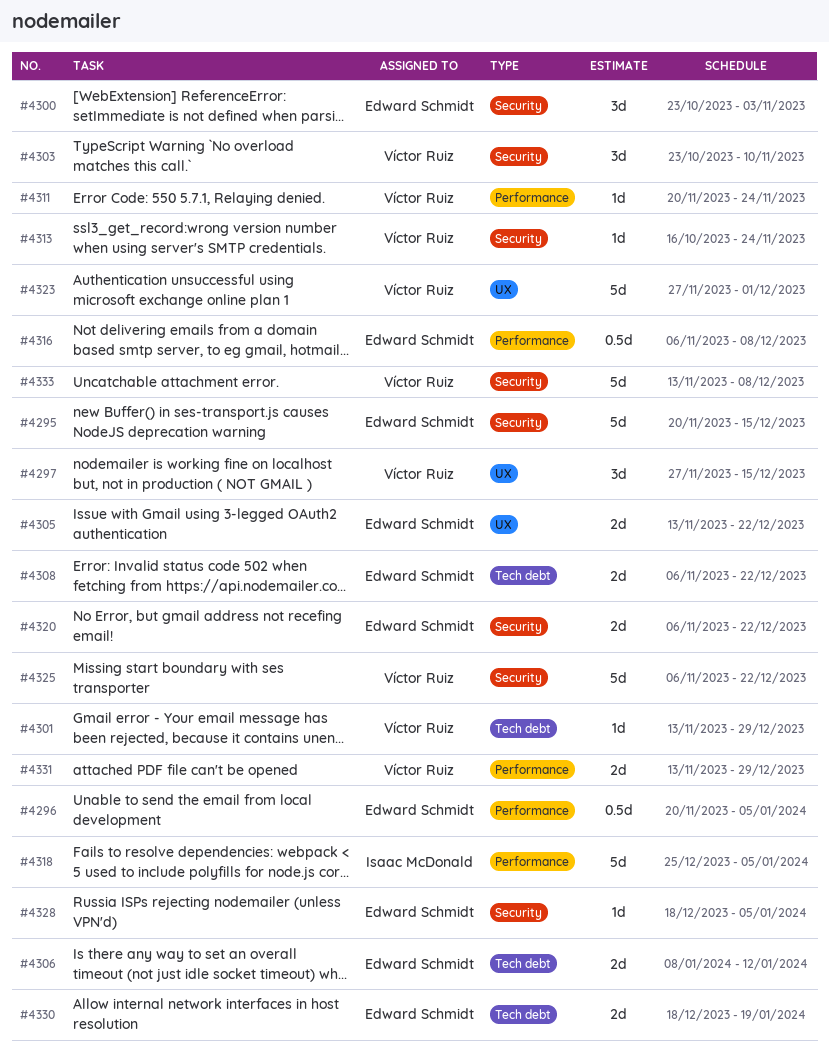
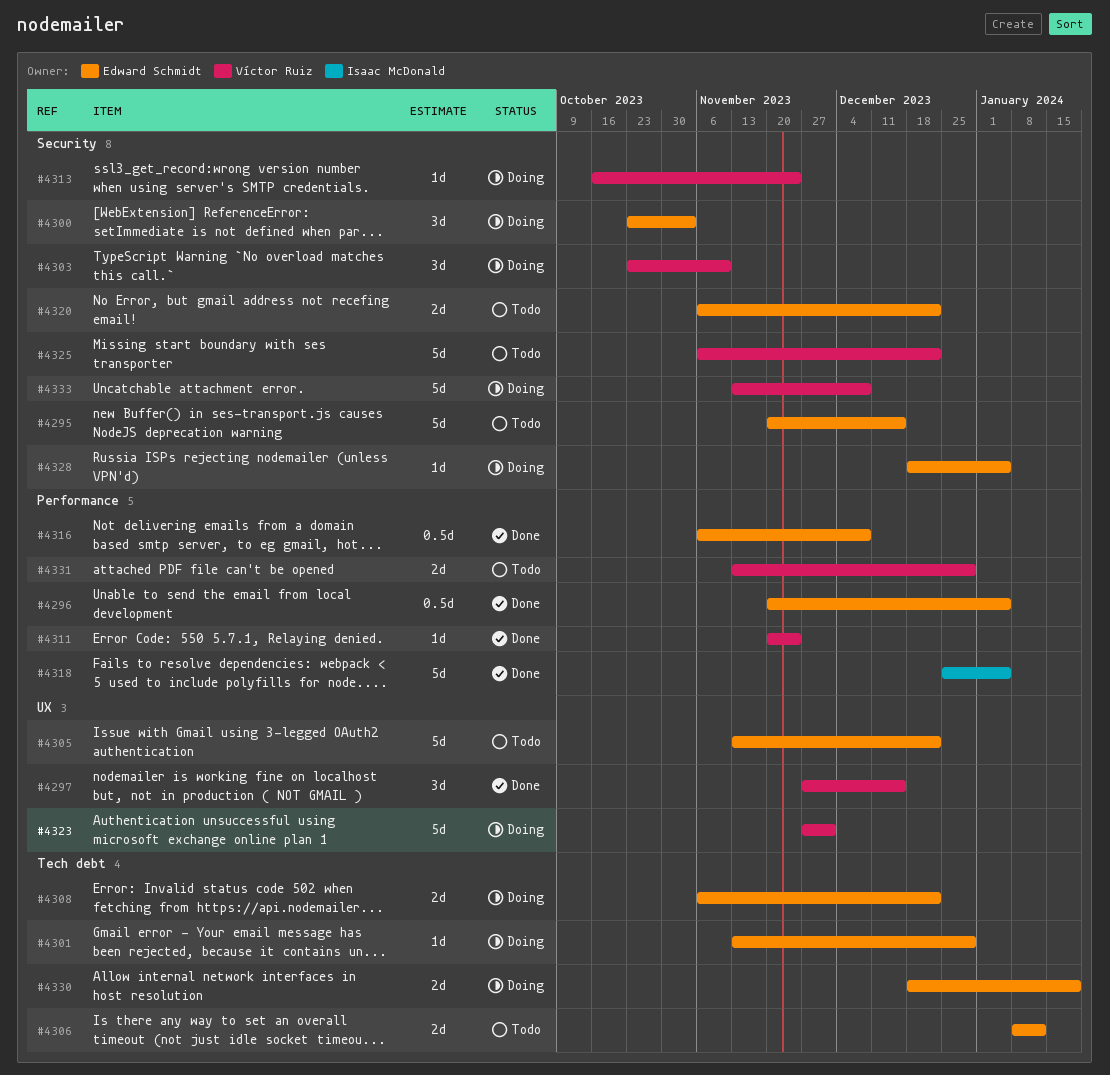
#4301, owner: Víctor Ruiz -> Edward Schmidt
#4305, estimate: 2d -> 5d

